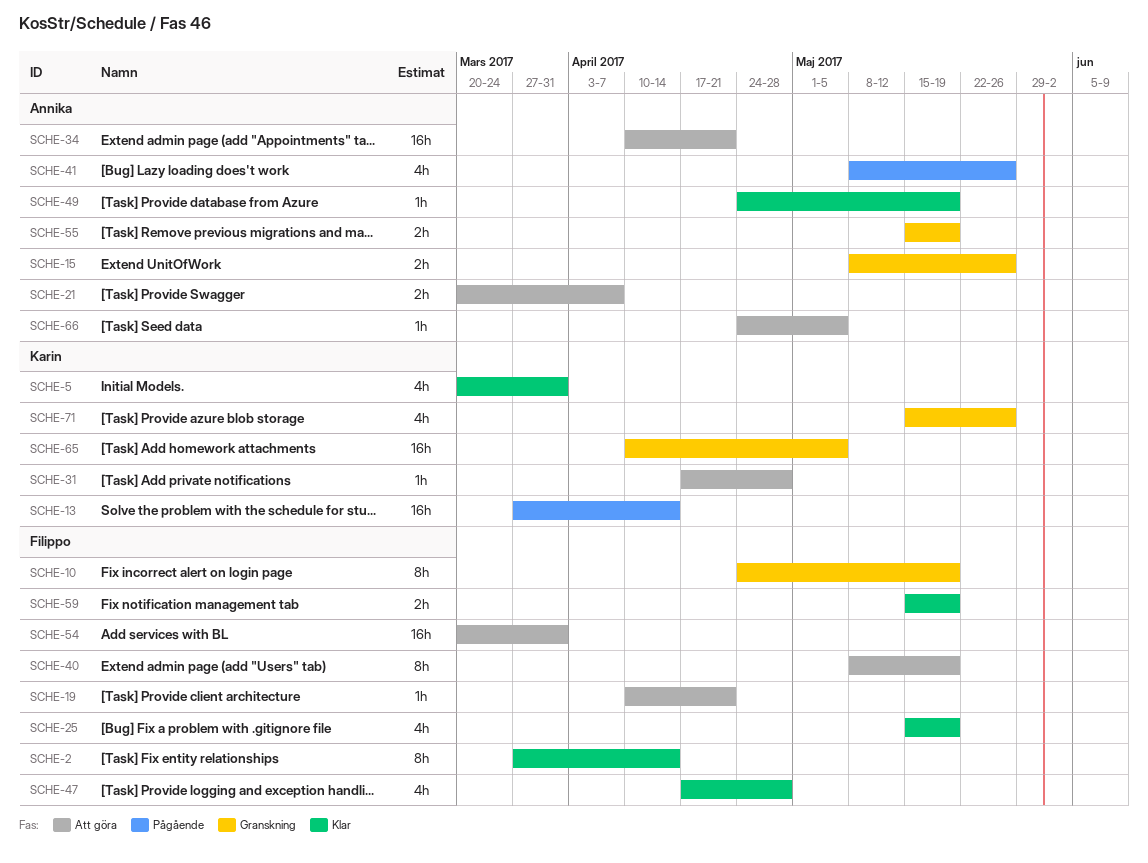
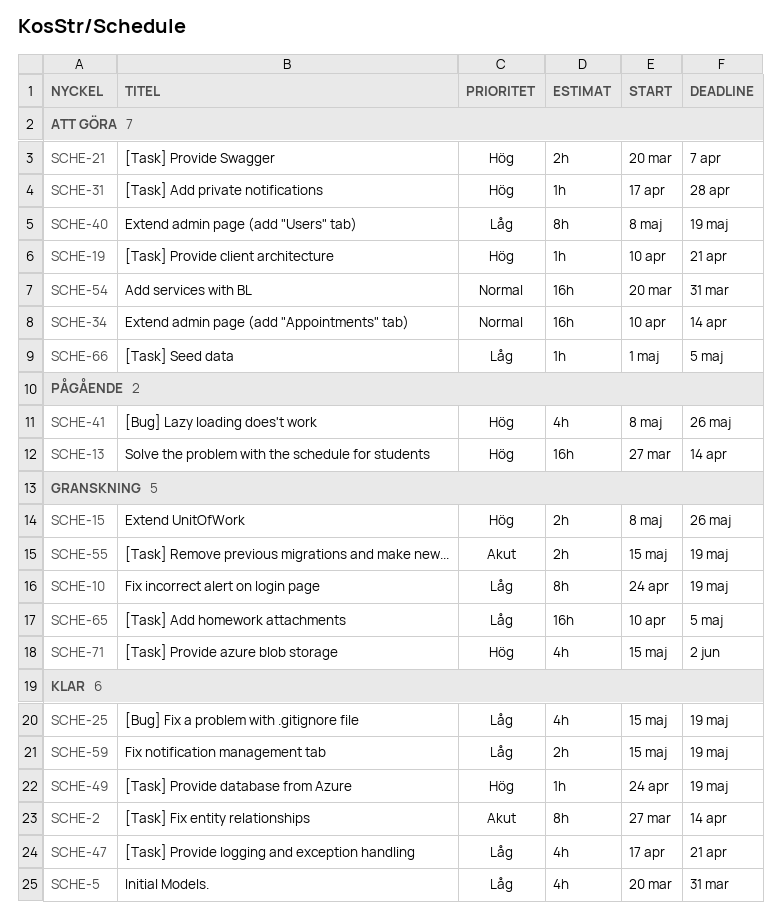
SCHE-34, due: Apr 21 -> Apr 14
SCHE-47, due: Apr 28 -> Apr 21
SCHE-66, start: Apr 24 -> May 1
SCHE-71, due: May 26 -> Jun 2

